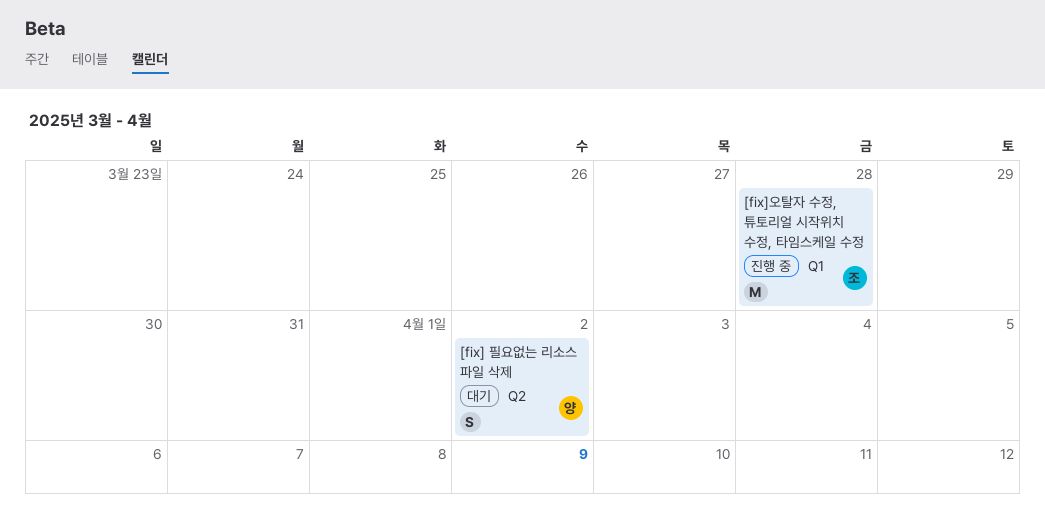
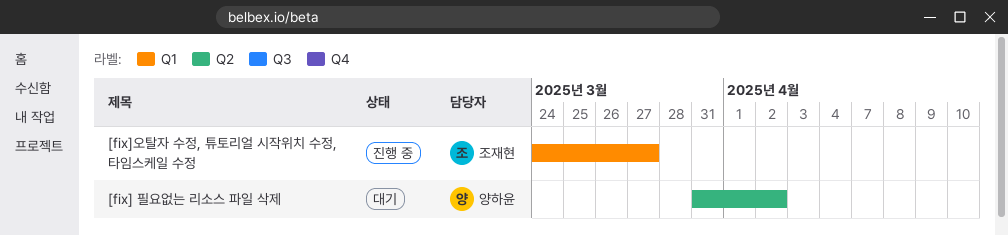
[fix]오탈자 수정, 튜토리얼 시작위치 수정, 타임스케일 수정, due: Mar 28 -> Mar 27

